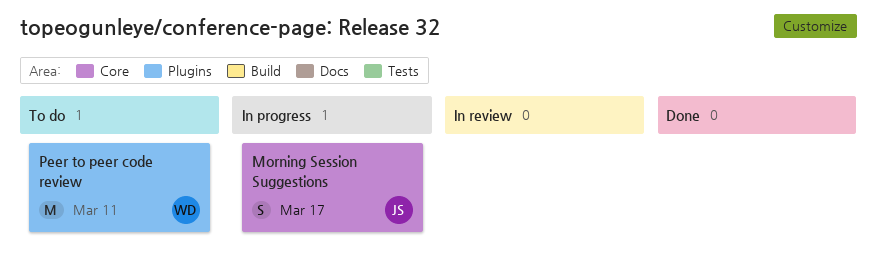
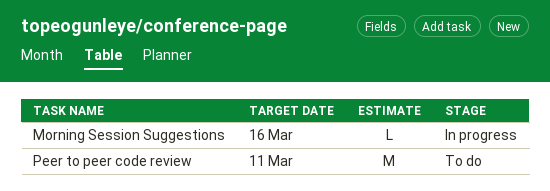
Morning Session Suggestions, estimate: S -> L
Morning Session Suggestions, due: Mar 17 -> Mar 16

